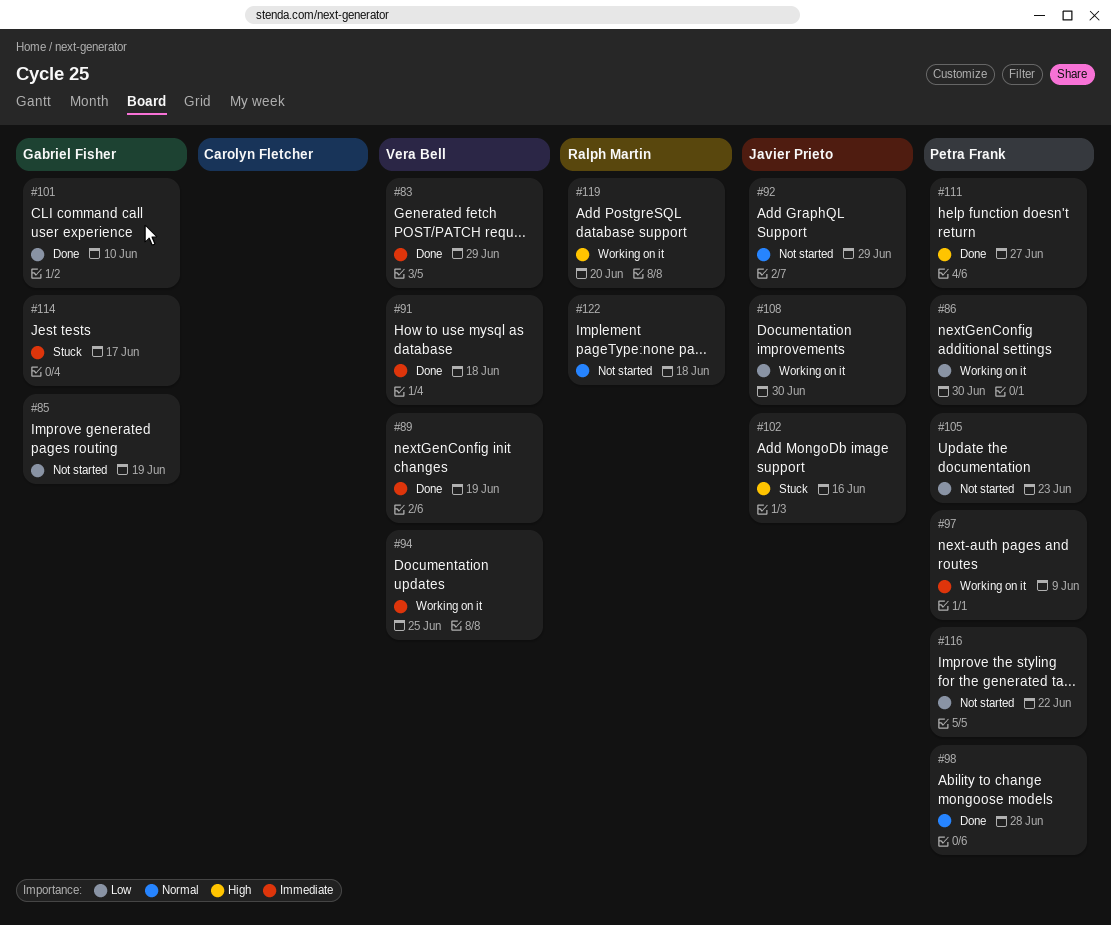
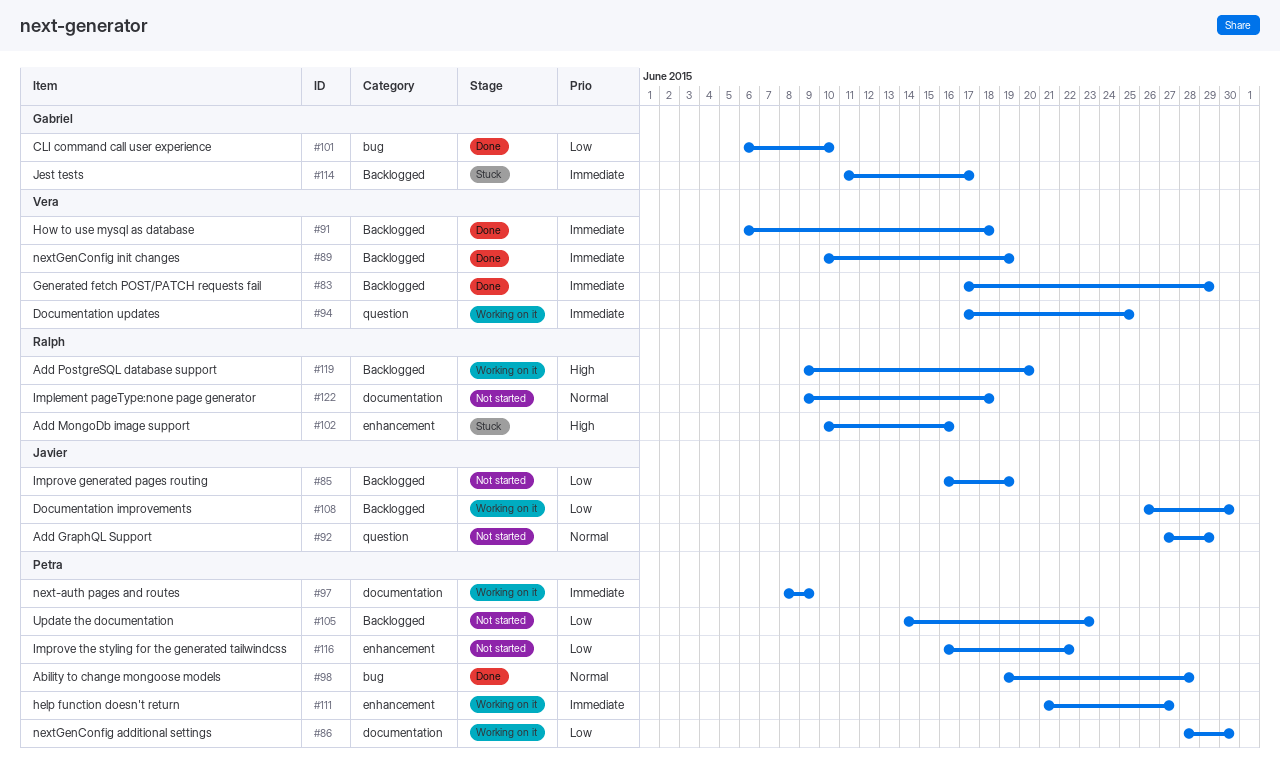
#85, owner: Gabriel Fisher -> Javier Prieto
#102, owner: Javier Prieto -> Ralph Martin
#111, status: Done -> Working on it
#111, priority: High -> Immediate

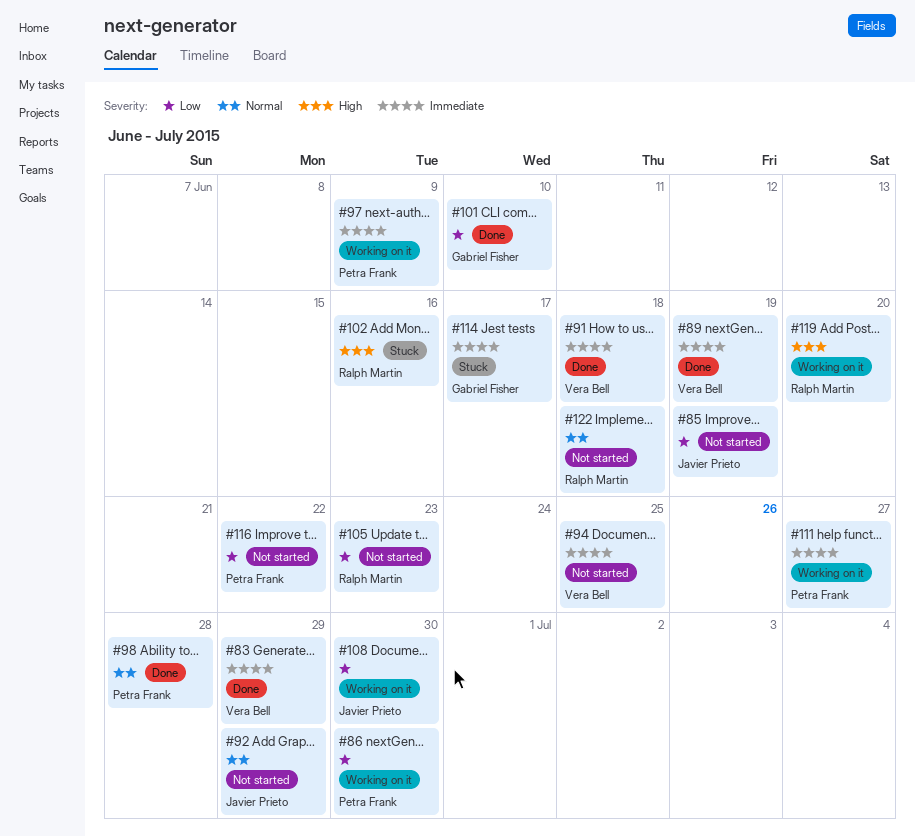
#94, status: Working on it -> Not started
#105, owner: Petra Frank -> Ralph Martin

